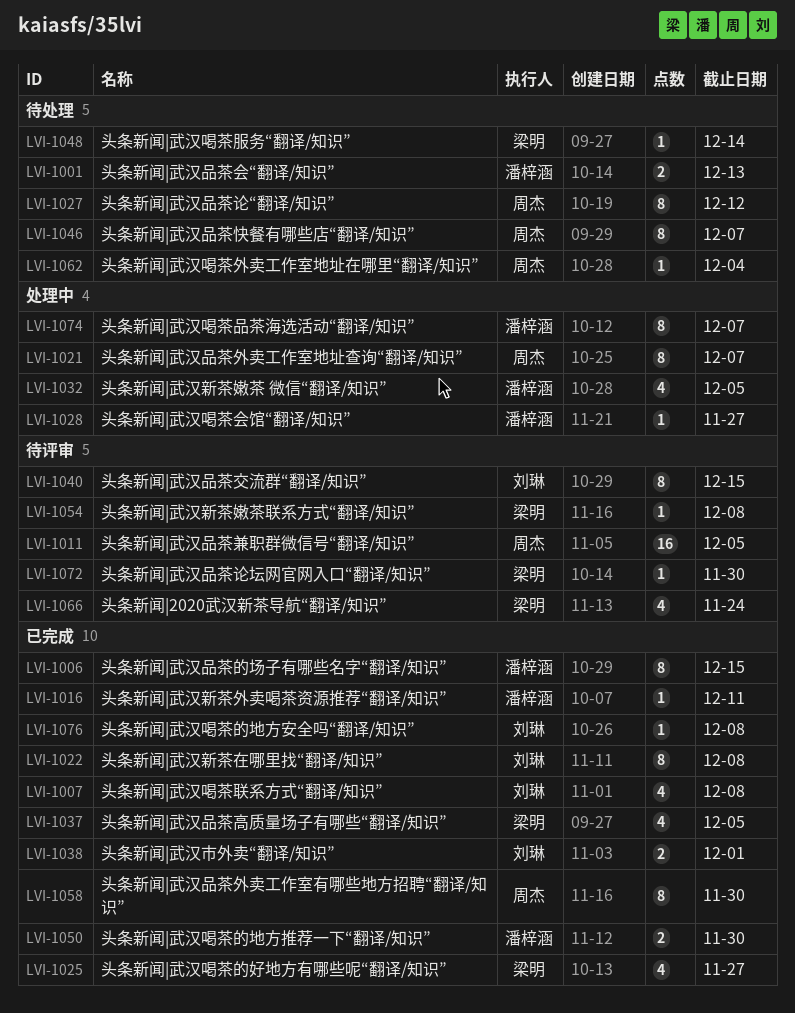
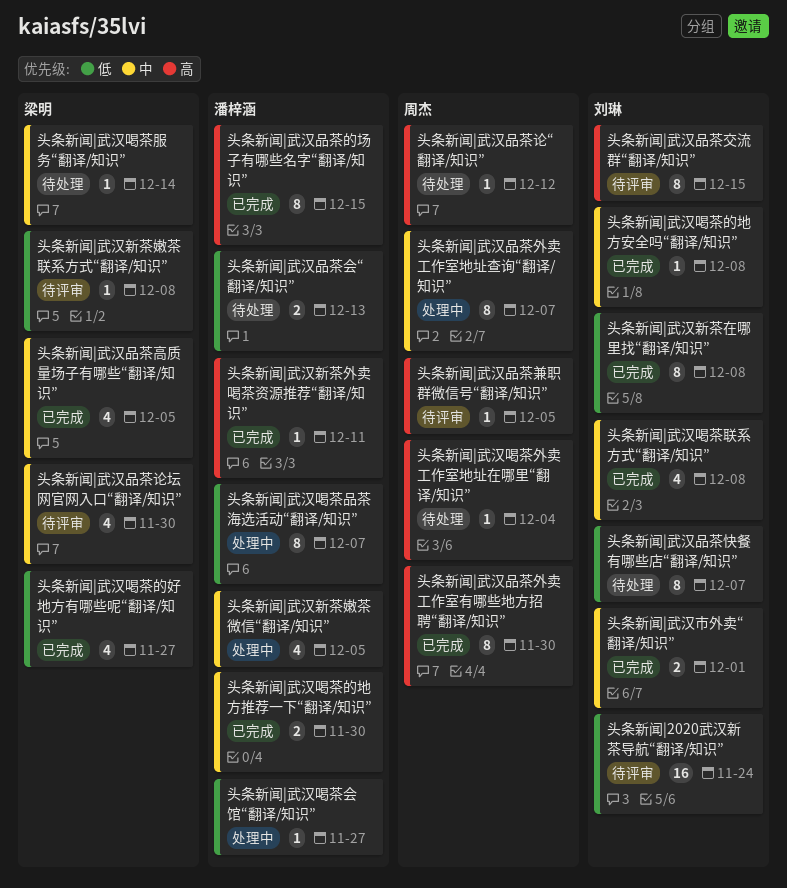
头条新闻|2020武汉新茶导航“翻译/知识”, owner: 梁明 -> 刘琳
头条新闻|2020武汉新茶导航“翻译/知识”, estimate: 4 -> 16
头条新闻|武汉品茶兼职群微信号“翻译/知识”, estimate: 16 -> 1
头条新闻|武汉品茶快餐有哪些店“翻译/知识”, owner: 周杰 -> 刘琳
头条新闻|武汉品茶论“翻译/知识”, estimate: 8 -> 1
头条新闻|武汉品茶论坛网官网入口“翻译/知识”, estimate: 1 -> 4

